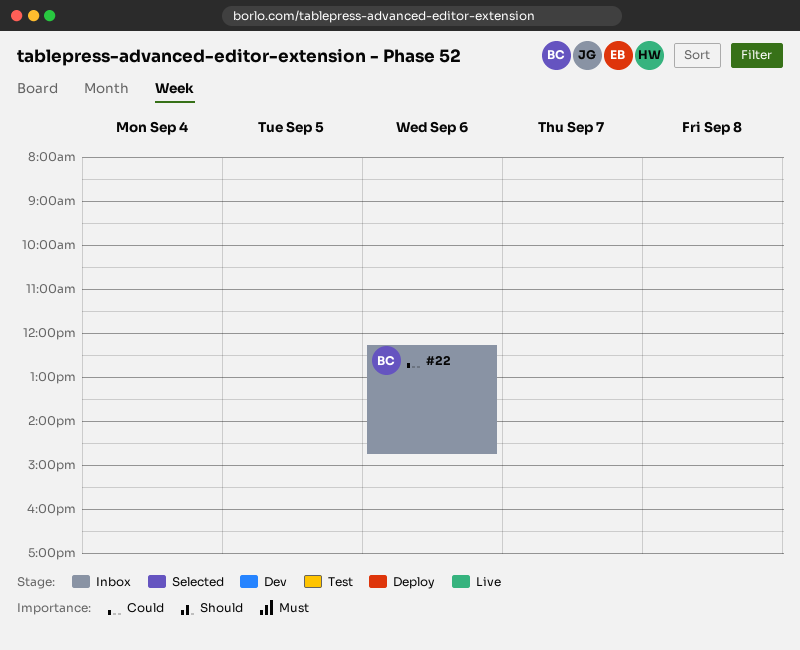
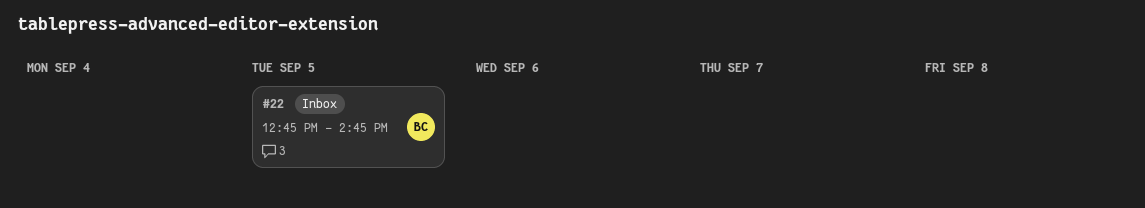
#22, day: Sep 6 -> Sep 5
#22, begins: 12:15 -> 12:45

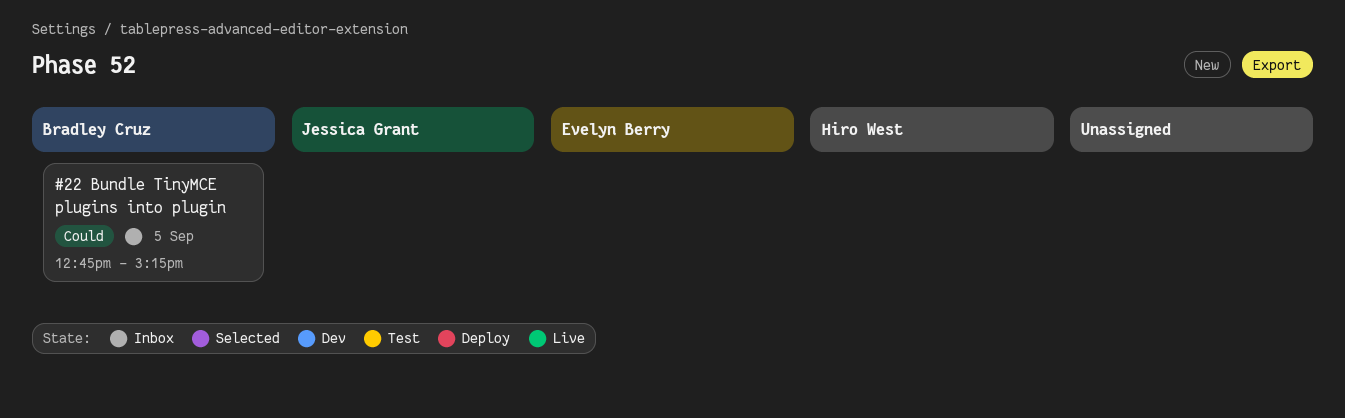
#22, ends: 14:45 -> 15:15

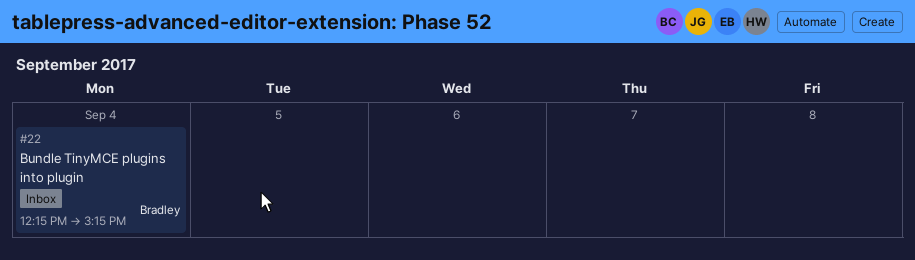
#22, day: Sep 5 -> Sep 4
#22, begins: 12:45 -> 12:15

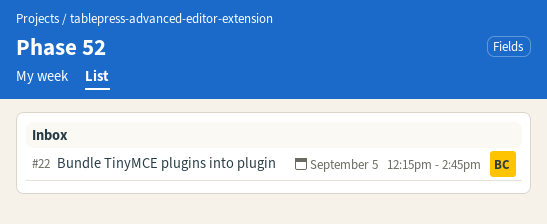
#22, day: Sep 4 -> Sep 5
#22, ends: 15:15 -> 14:45

